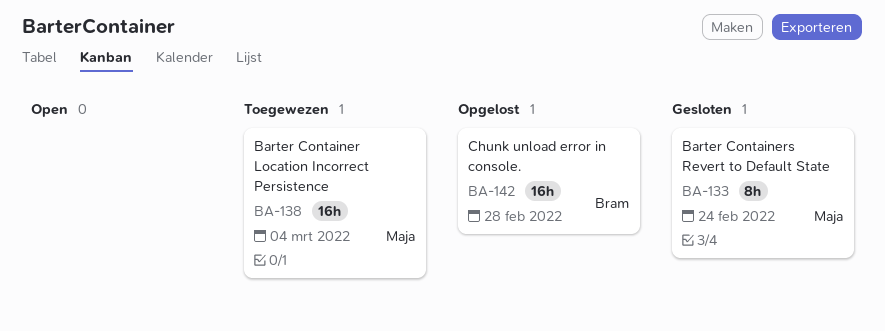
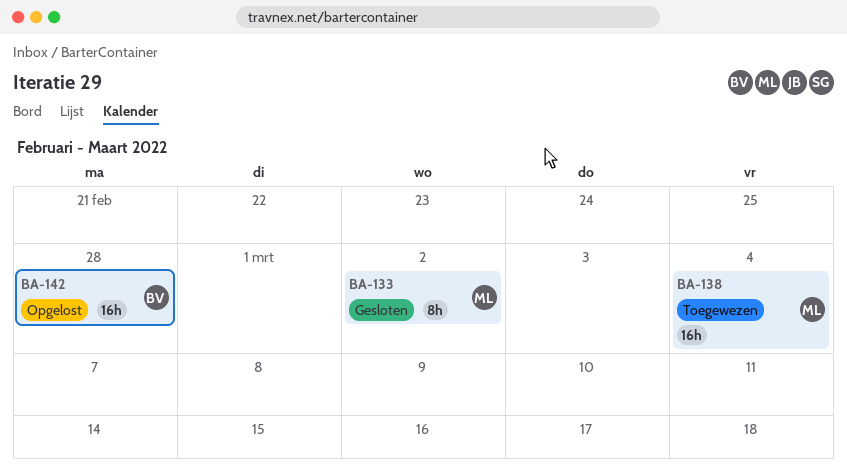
BA-133, due: Feb 24 -> Mar 2

